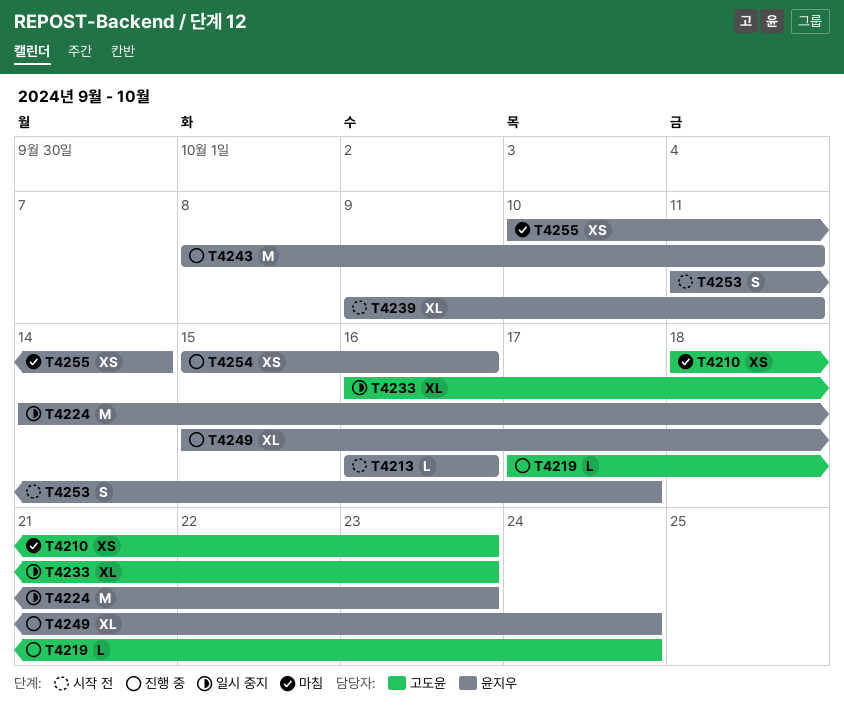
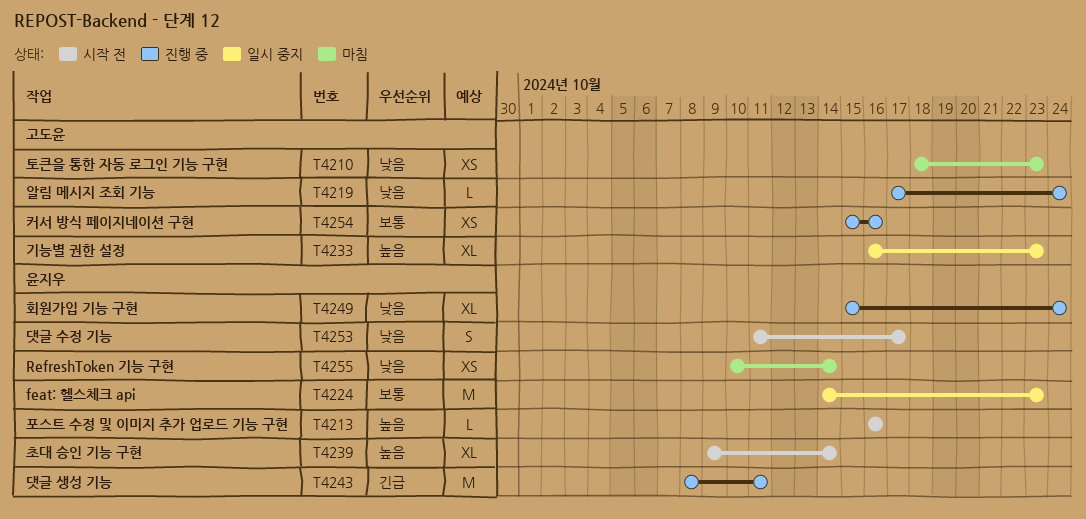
T4239, due: Oct 11 -> Oct 14
T4254, owner: 윤지우 -> 고도윤

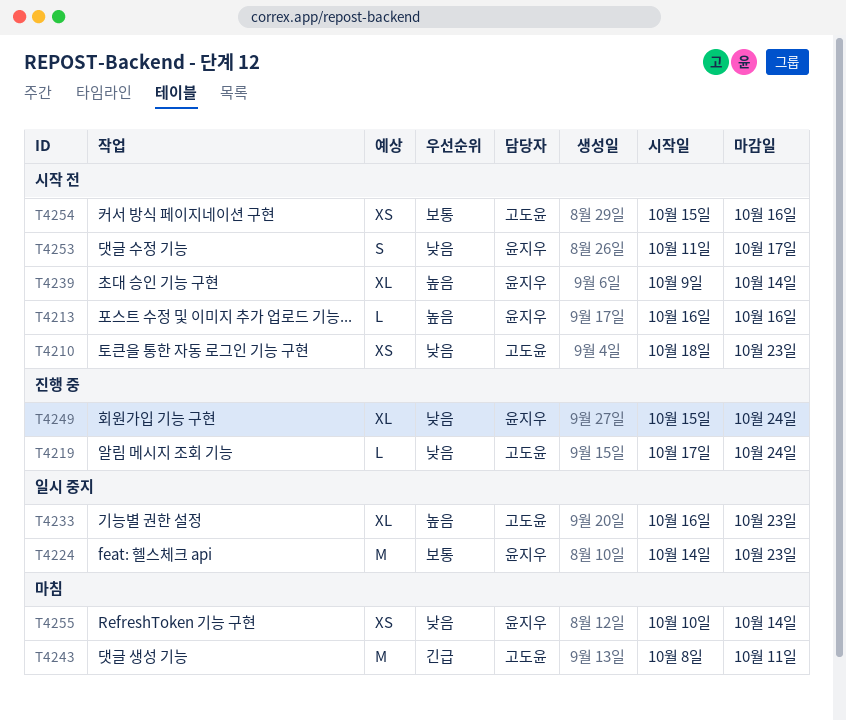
T4210, status: 마침 -> 시작 전
T4243, status: 진행 중 -> 마침
T4243, owner: 윤지우 -> 고도윤
T4254, status: 진행 중 -> 시작 전

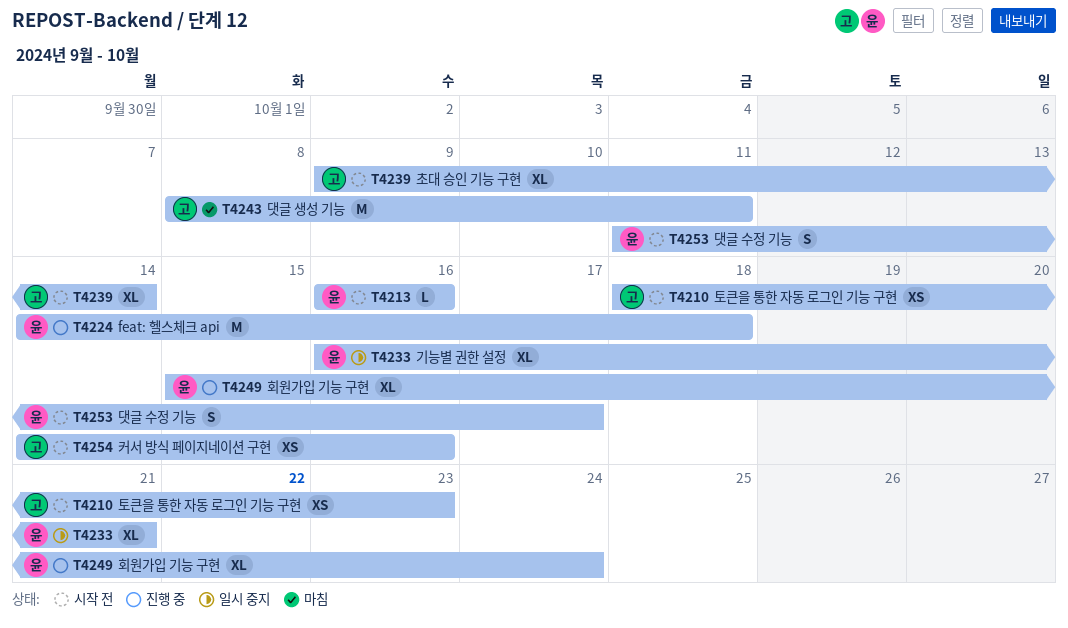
T4219: present -> none
T4224, status: 일시 중지 -> 진행 중
T4224, due: Oct 23 -> Oct 18
T4233, owner: 고도윤 -> 윤지우
T4233, due: Oct 23 -> Oct 21
T4239, owner: 윤지우 -> 고도윤
T4254, start: Oct 15 -> Oct 14
T4255: present -> none

